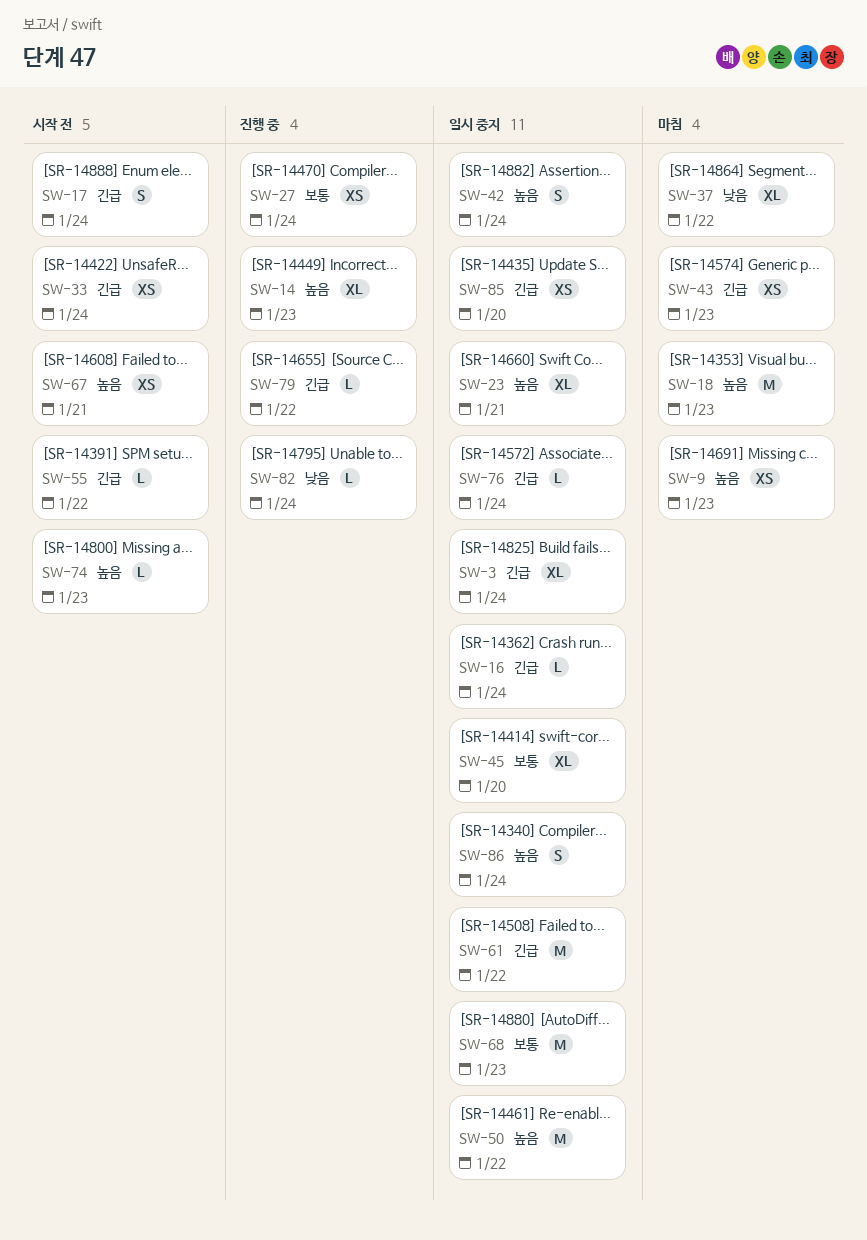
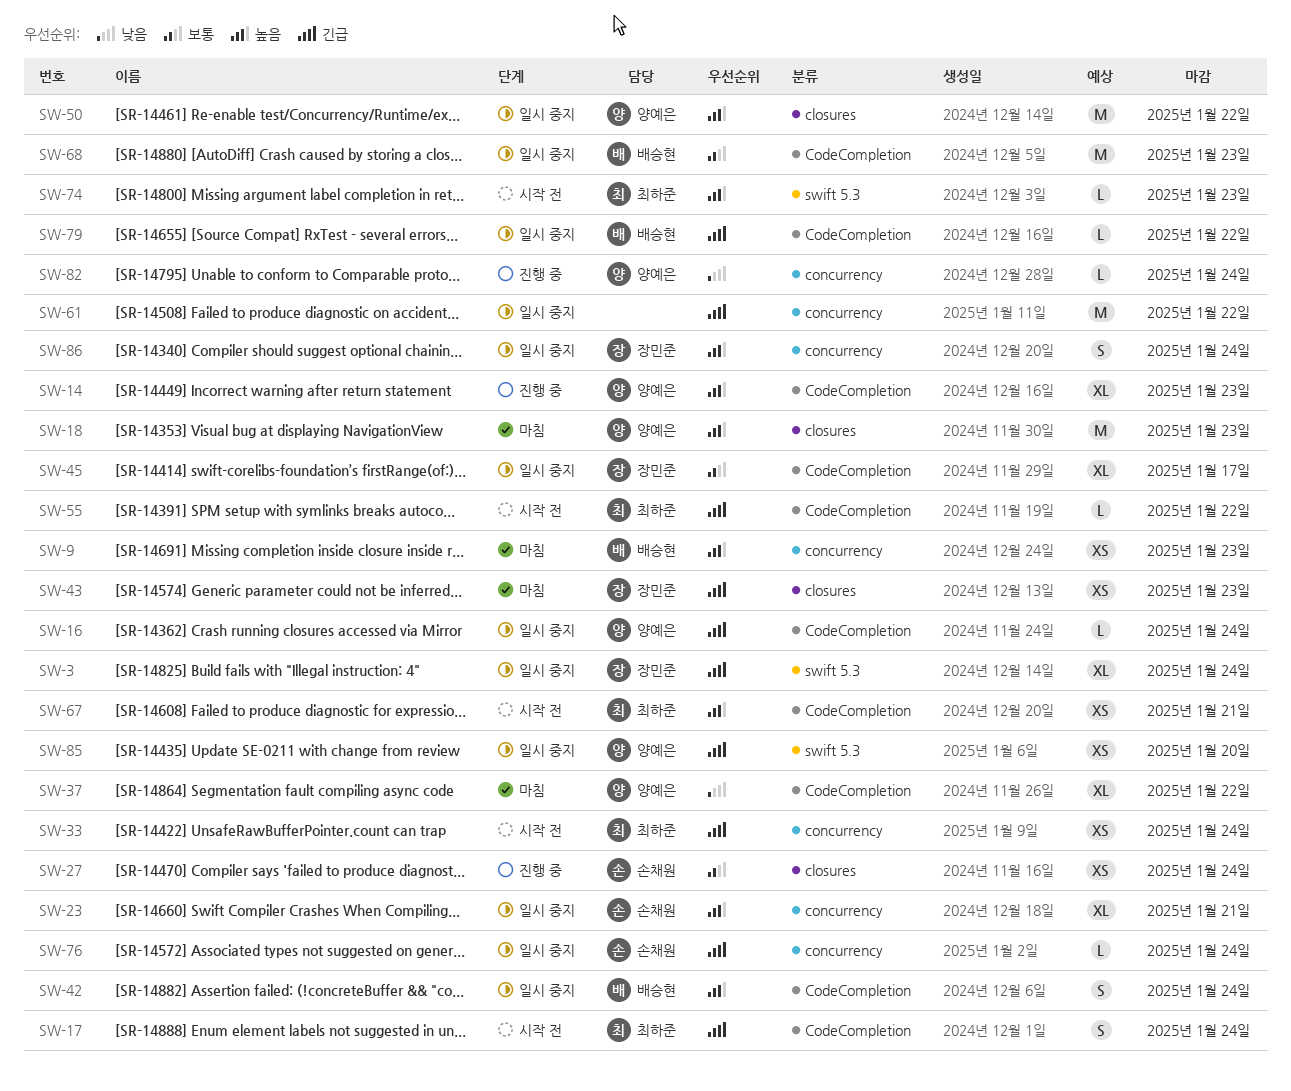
SW-45, due: Jan 20 -> Jan 17
SW-79, status: 진행 중 -> 일시 중지

